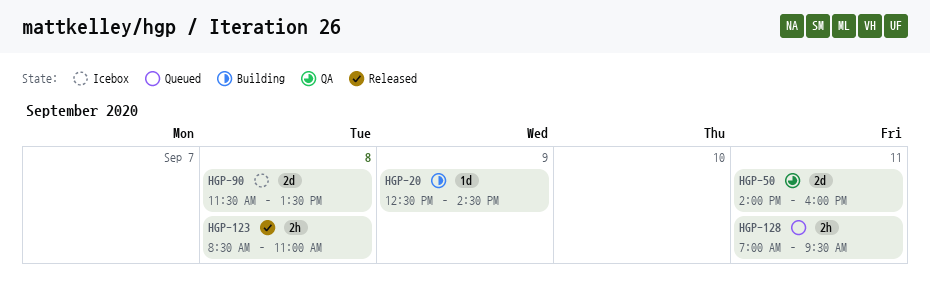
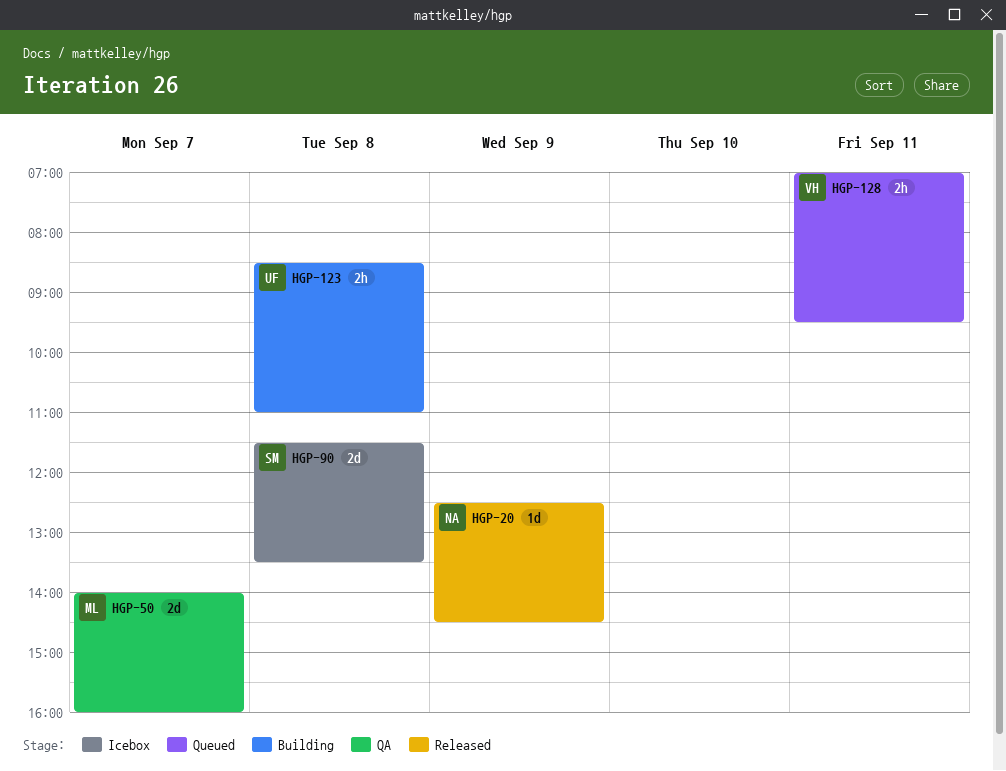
HGP-20, status: Building -> Released
HGP-50, day: Sep 11 -> Sep 7
HGP-123, status: Released -> Building

